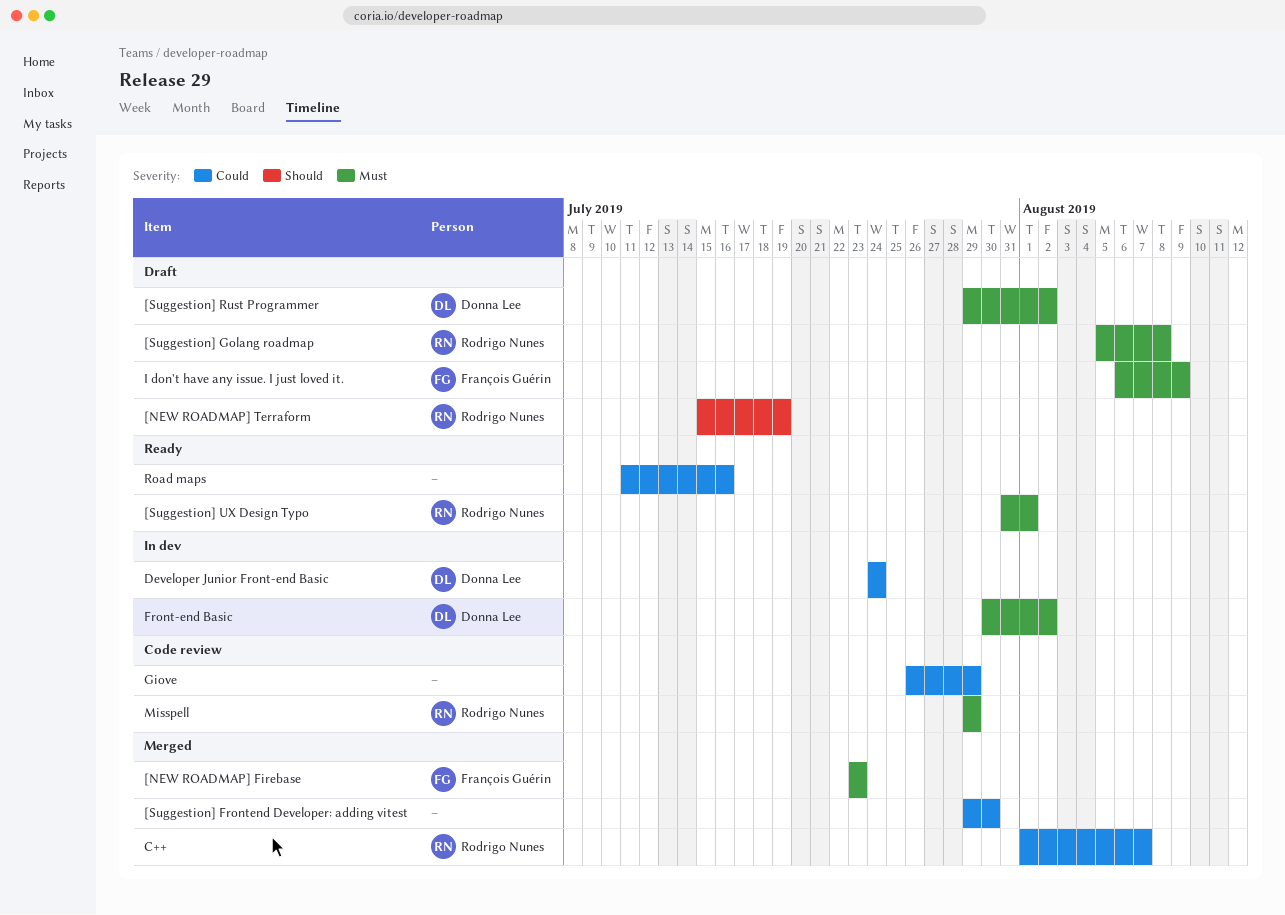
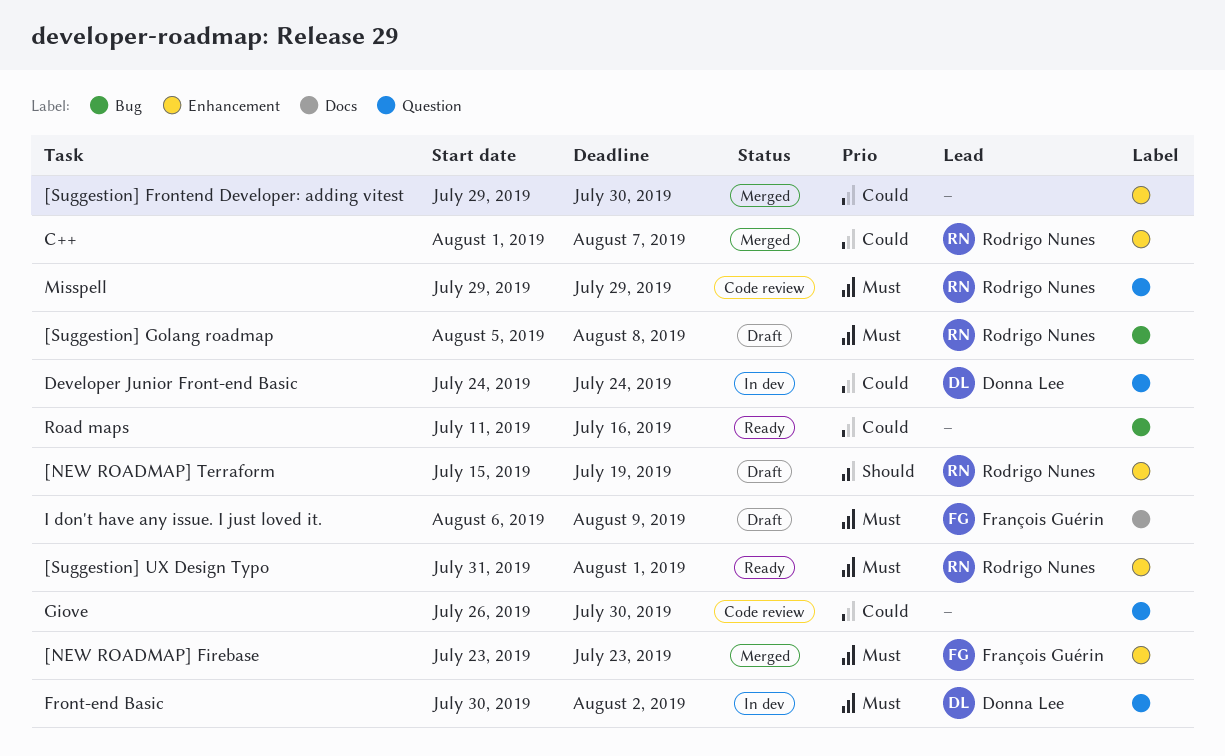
[Suggestion] Rust Programmer: present -> none
Giove, due: Jul 29 -> Jul 30

